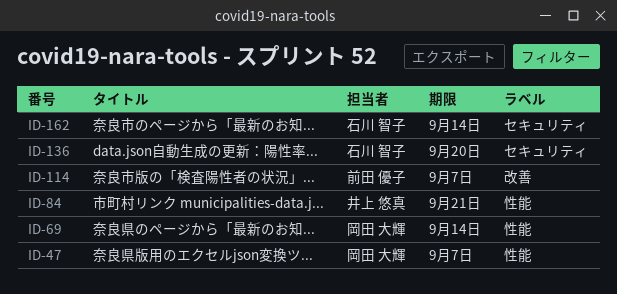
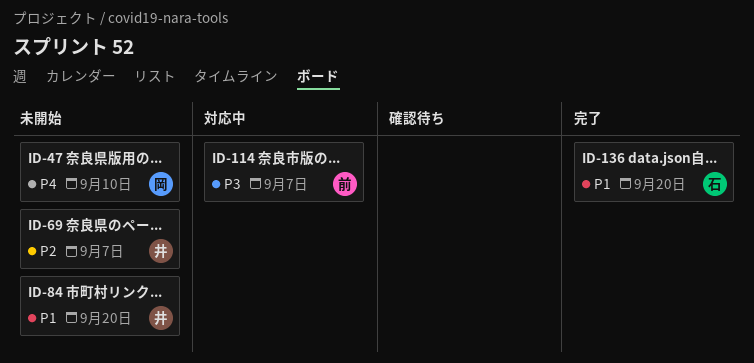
ID-47, due: Sep 7 -> Sep 10
ID-69, owner: 岡田 大輝 -> 井上 悠真
ID-69, due: Sep 14 -> Sep 7
ID-84, due: Sep 21 -> Sep 20
ID-162: present -> none

